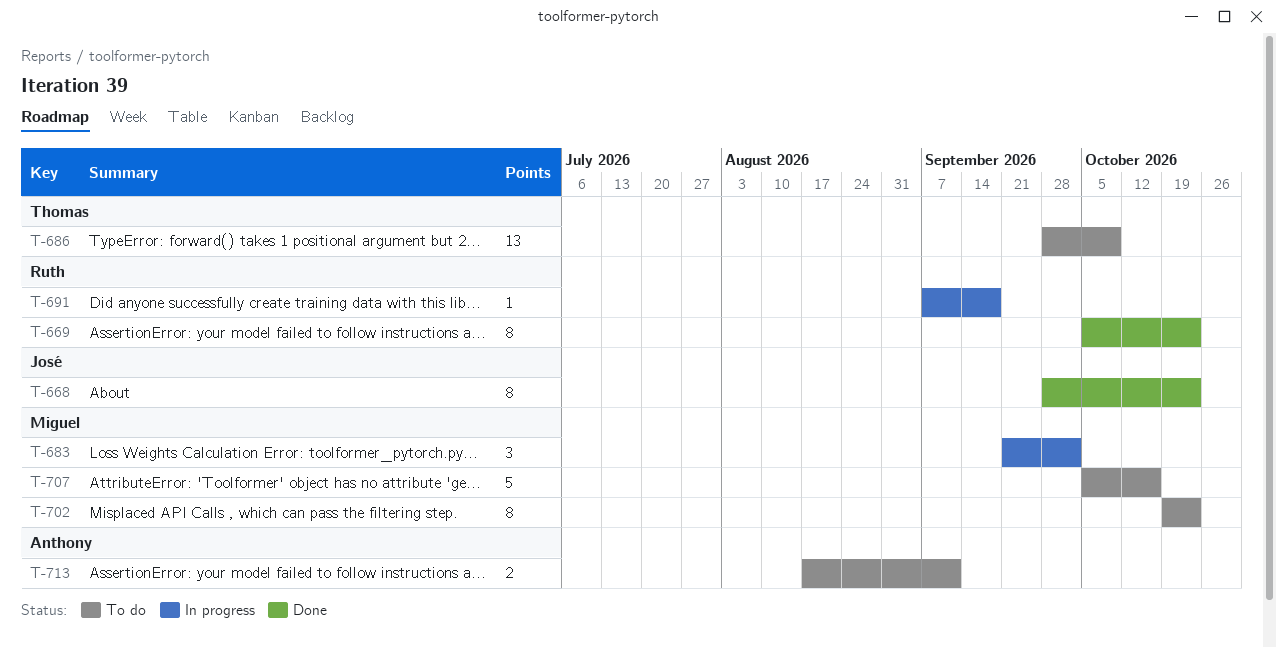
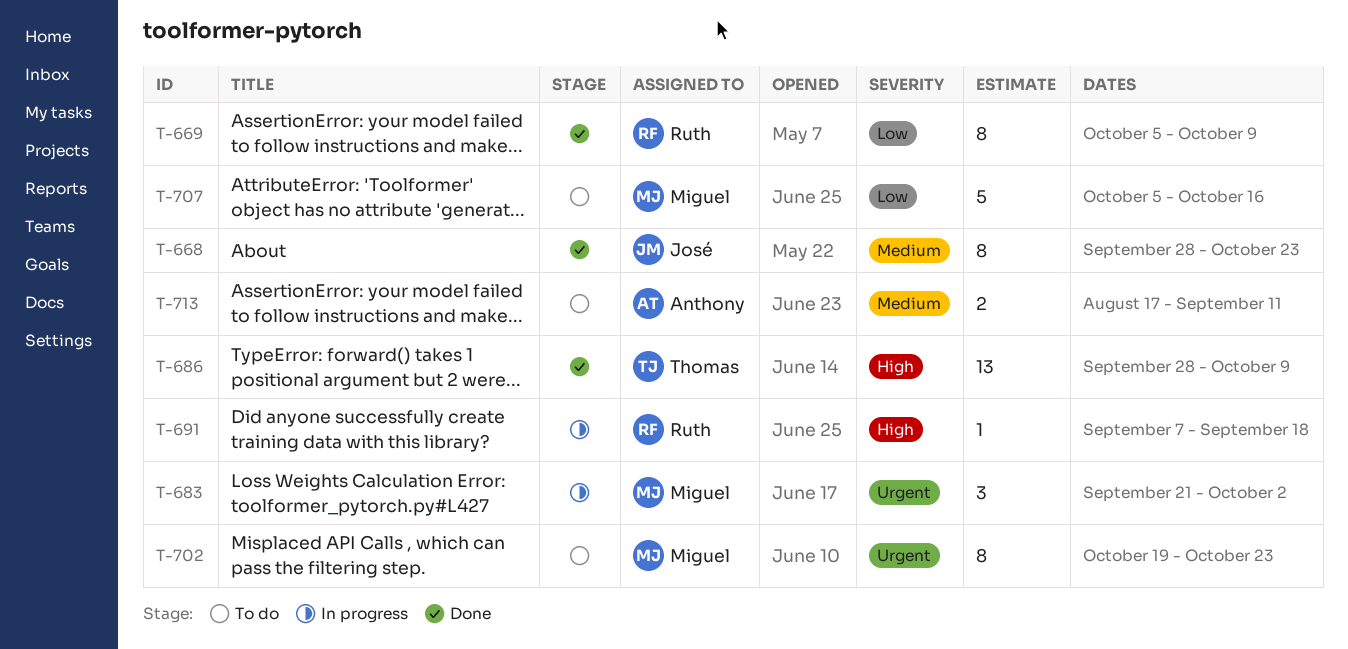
T-669, due: Oct 23 -> Oct 9
T-686, status: To do -> Done

